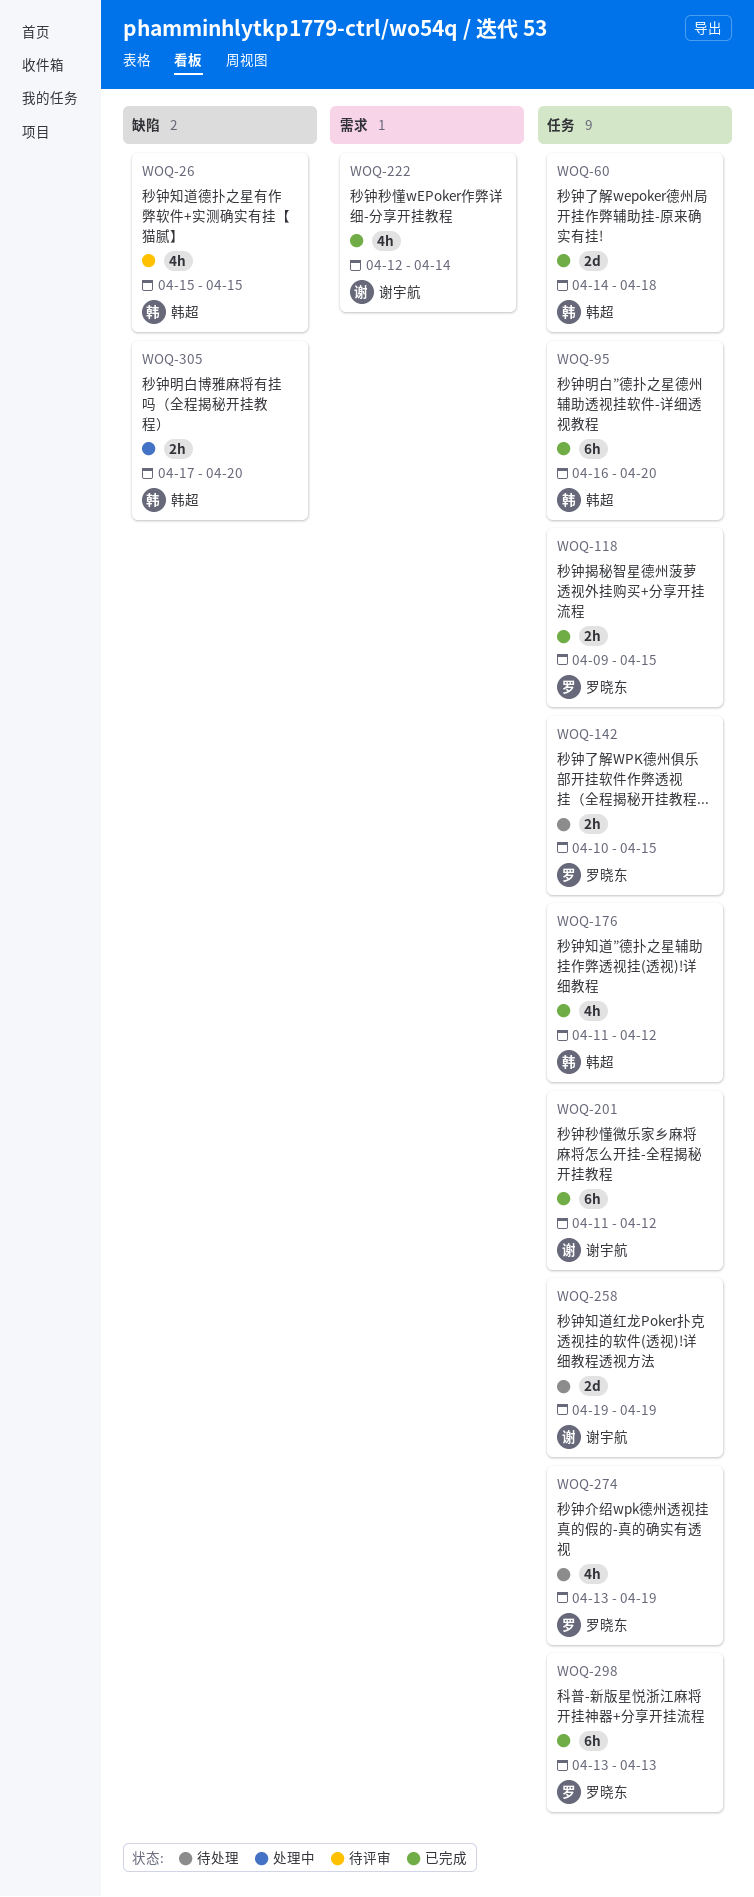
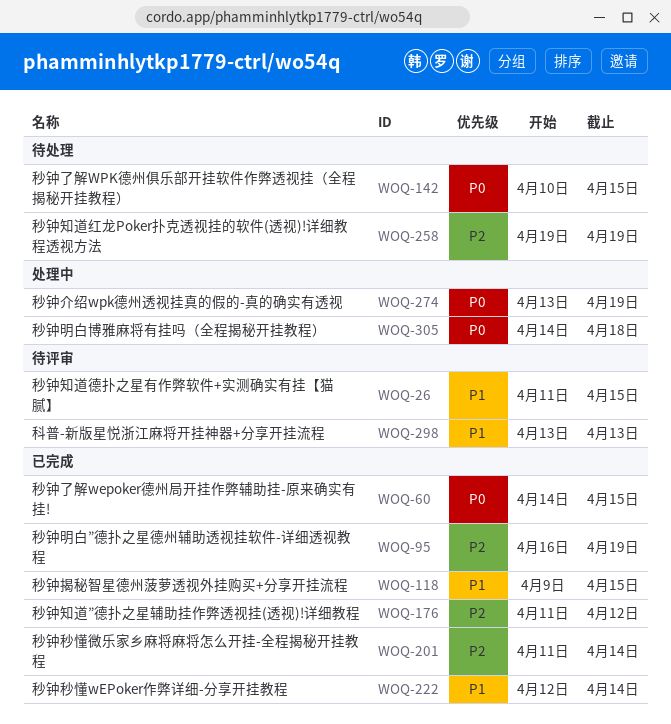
WOQ-26, start: Apr 15 -> Apr 11
WOQ-60, due: Apr 18 -> Apr 15
WOQ-95, due: Apr 20 -> Apr 19
WOQ-201, due: Apr 12 -> Apr 14
WOQ-274, status: 待处理 -> 处理中
WOQ-298, status: 已完成 -> 待评审
WOQ-305, start: Apr 17 -> Apr 14
WOQ-305, due: Apr 20 -> Apr 18

